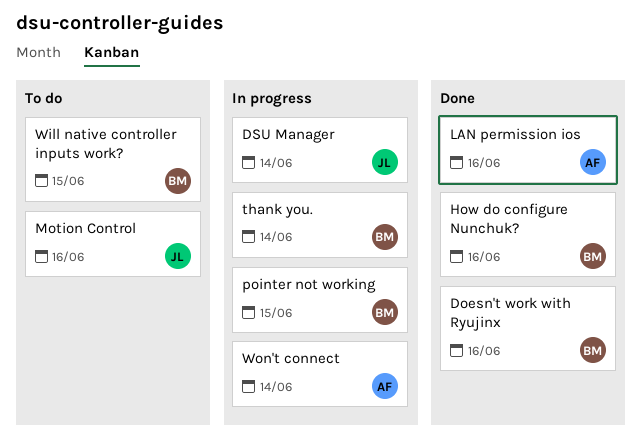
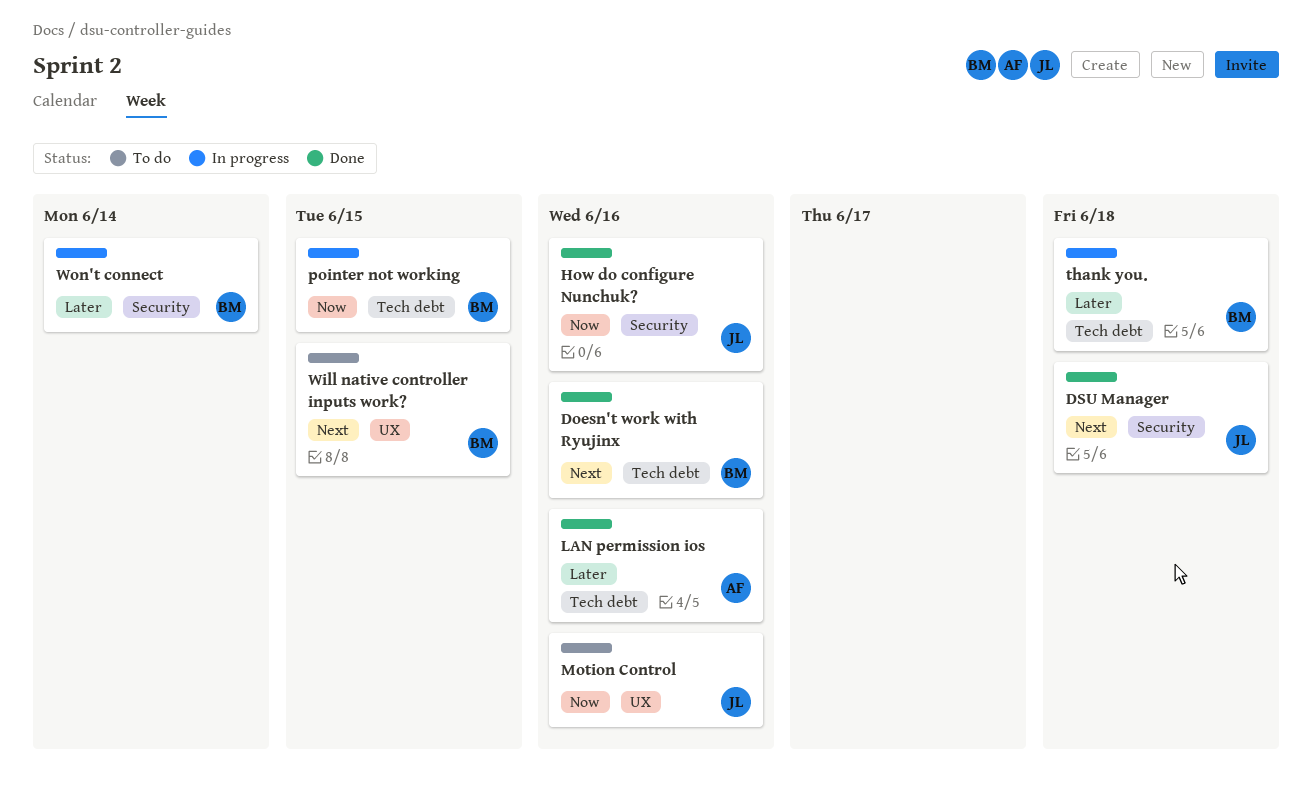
DSU Manager, status: In progress -> Done
DSU Manager, due: Jun 14 -> Jun 18
How do configure Nunchuk?, owner: BM -> JL
thank you., due: Jun 14 -> Jun 18
Won't connect, owner: AF -> BM

